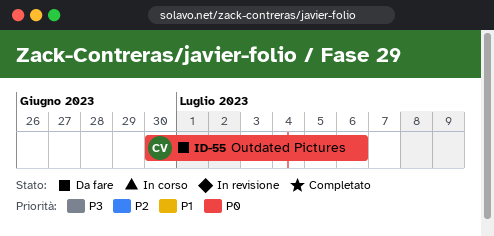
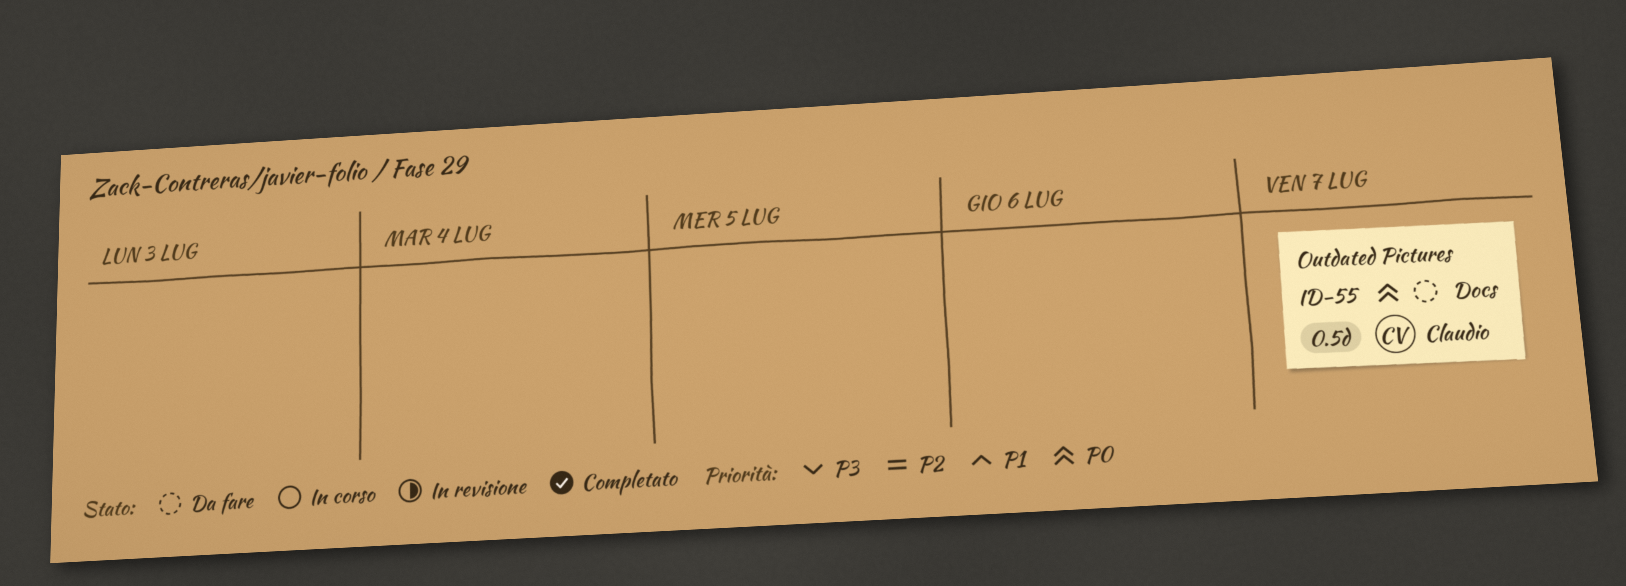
ID-55, due: Jul 6 -> Jul 7

